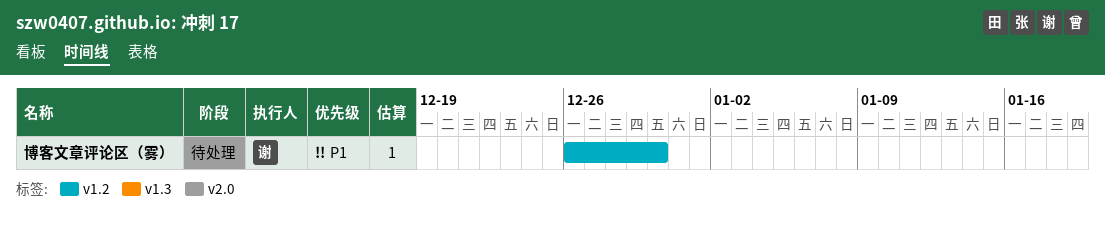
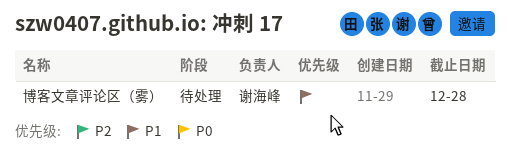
博客文章评论区（雾）, due: Dec 30 -> Dec 28

